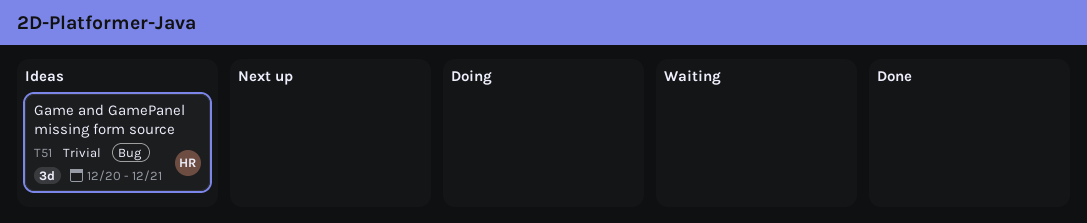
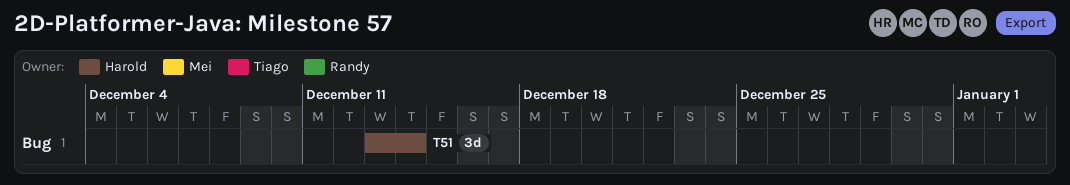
T51, start: Dec 20 -> Dec 13
T51, due: Dec 21 -> Dec 14

